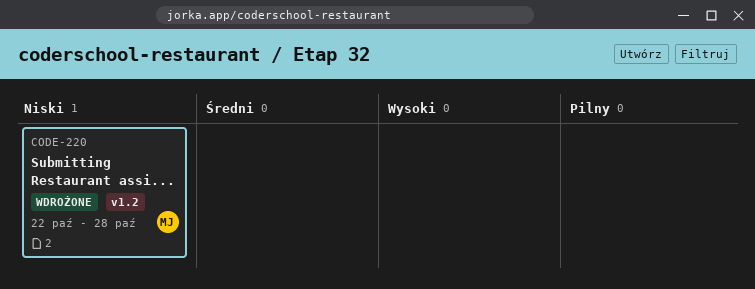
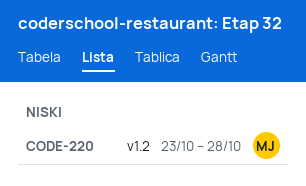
CODE-220, start: Oct 22 -> Oct 23

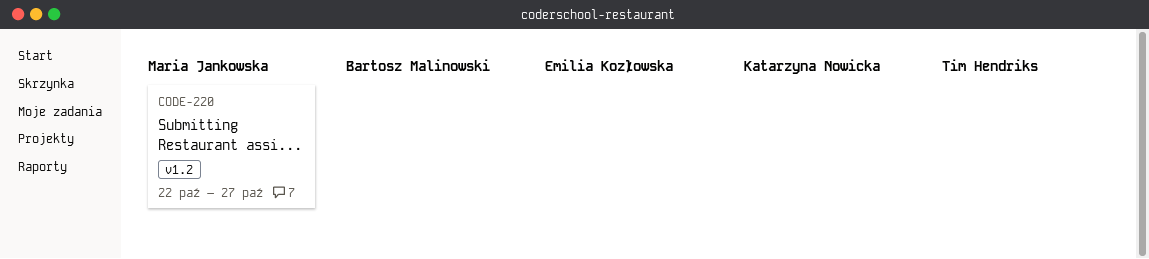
CODE-220, start: Oct 23 -> Oct 22
CODE-220, due: Oct 28 -> Oct 27

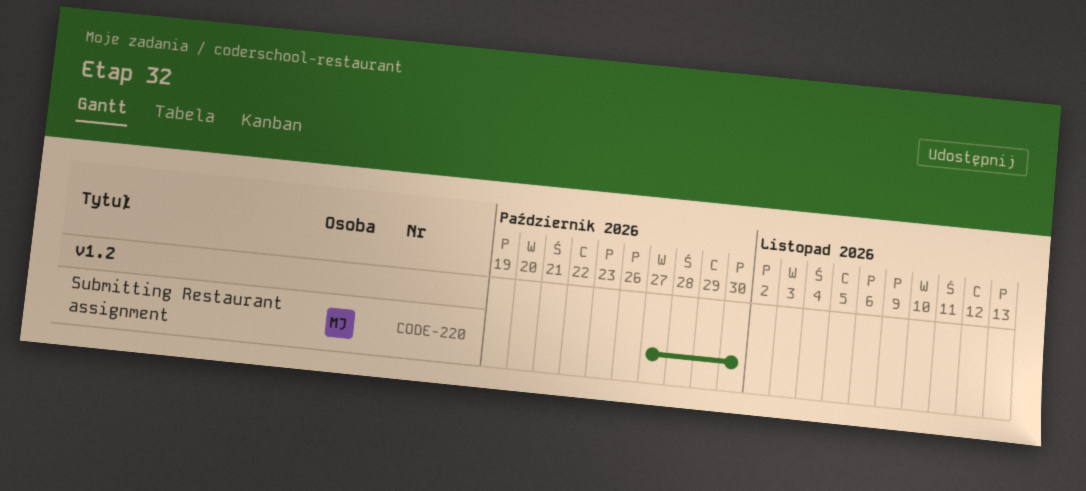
CODE-220, start: Oct 22 -> Oct 27
CODE-220, due: Oct 27 -> Oct 30

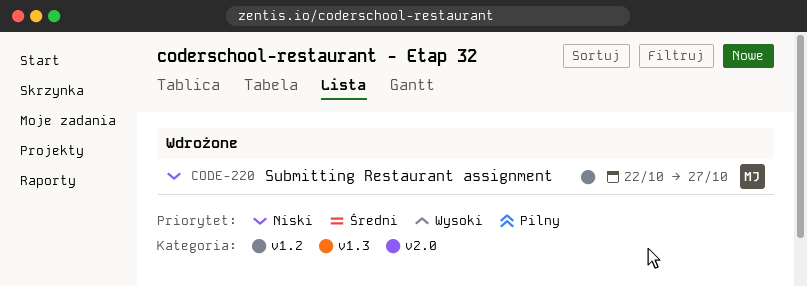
CODE-220, start: Oct 27 -> Oct 22
CODE-220, due: Oct 30 -> Oct 27

